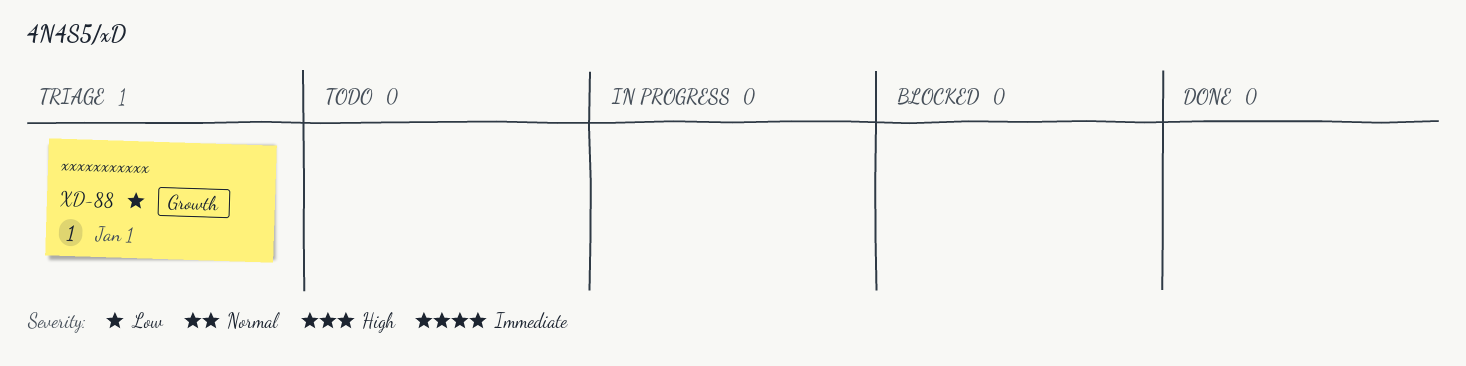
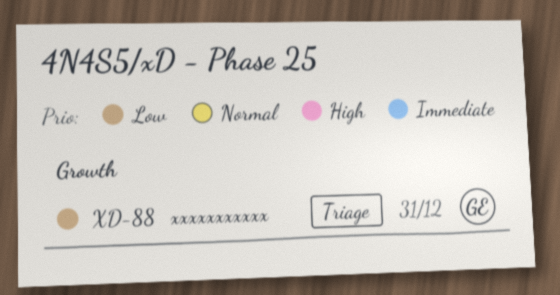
XD-88, due: Jan 1 -> Dec 31

